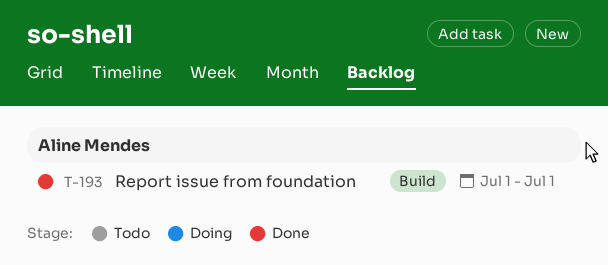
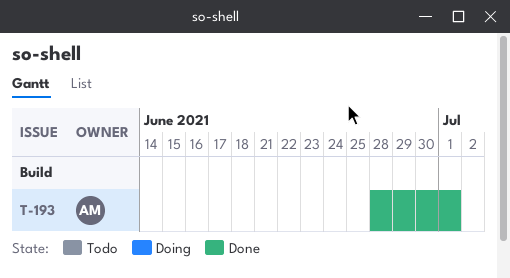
T-193, start: Jul 1 -> Jun 28

